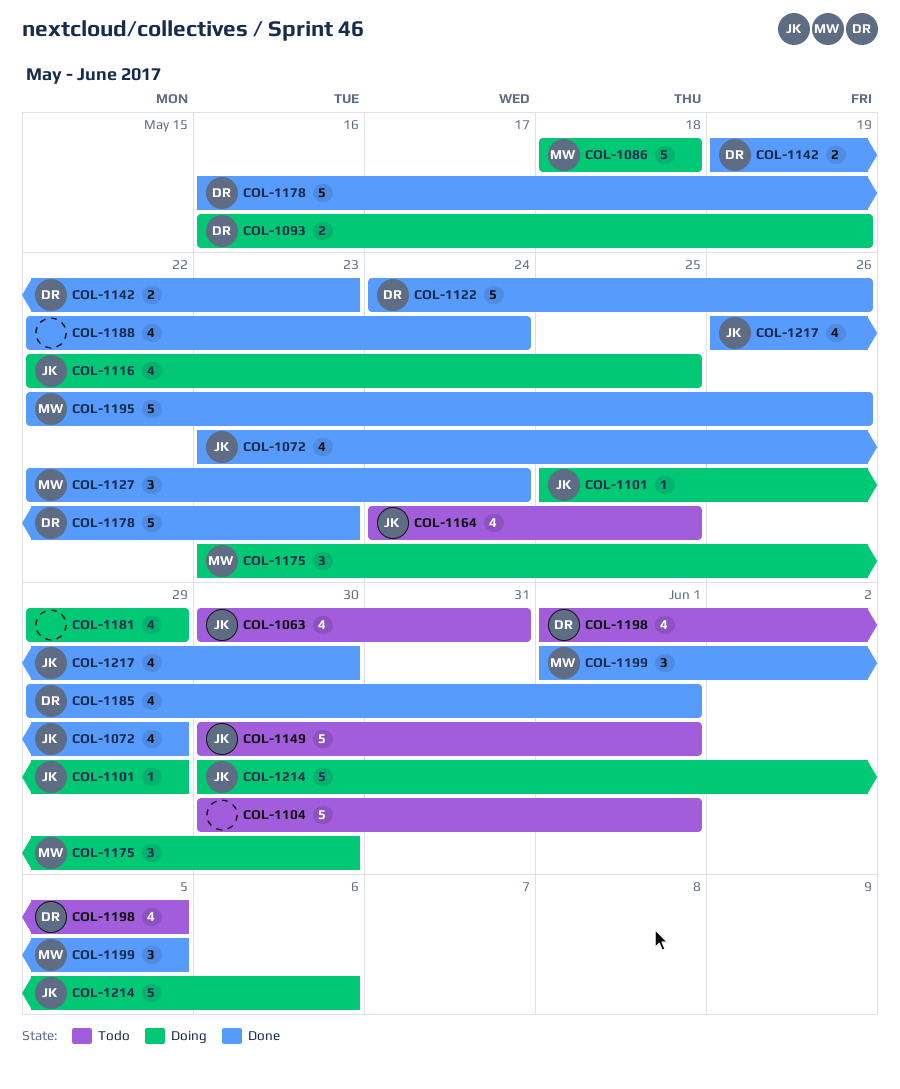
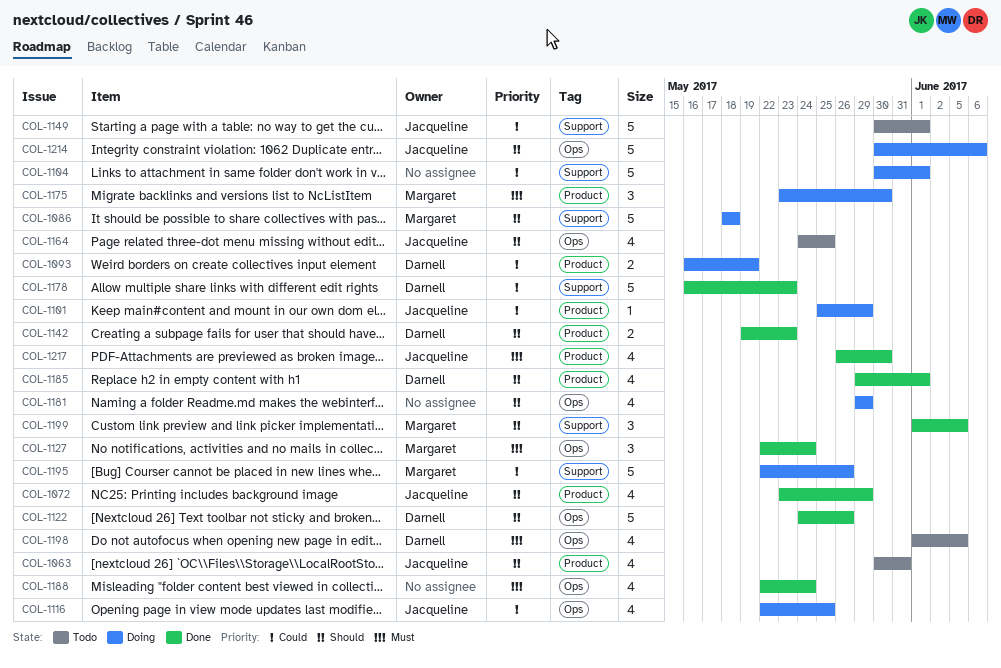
COL-1104, status: Todo -> Doing
COL-1195, status: Done -> Doing

